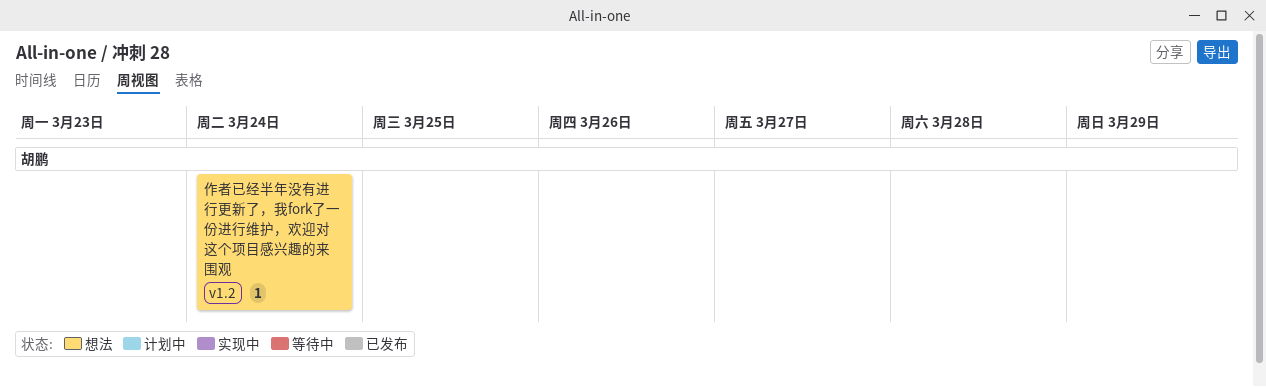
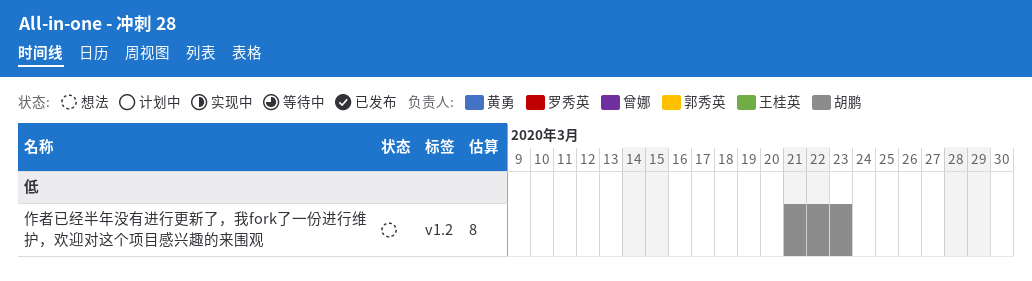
作者已经半年没有进行更新了，我fork了一份进行维护，欢迎对这个项目感兴趣的来围观, estimate: 1 -> 8
作者已经半年没有进行更新了，我fork了一份进行维护，欢迎对这个项目感兴趣的来围观, due: Mar 24 -> Mar 23

